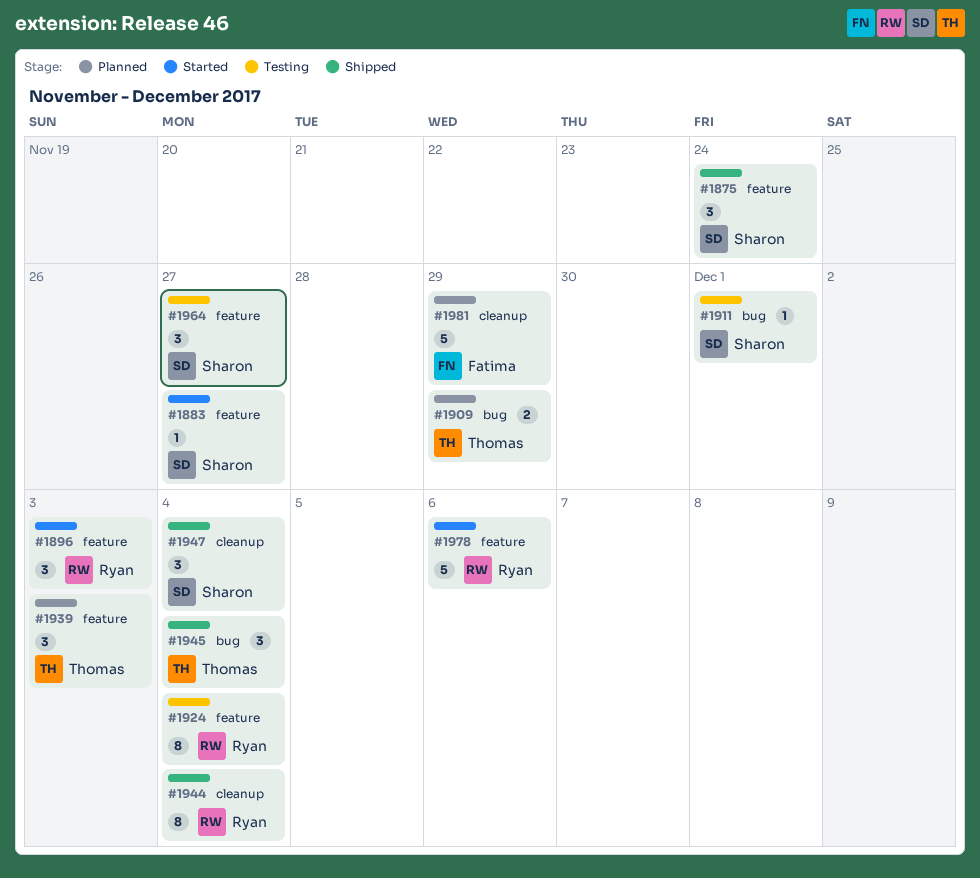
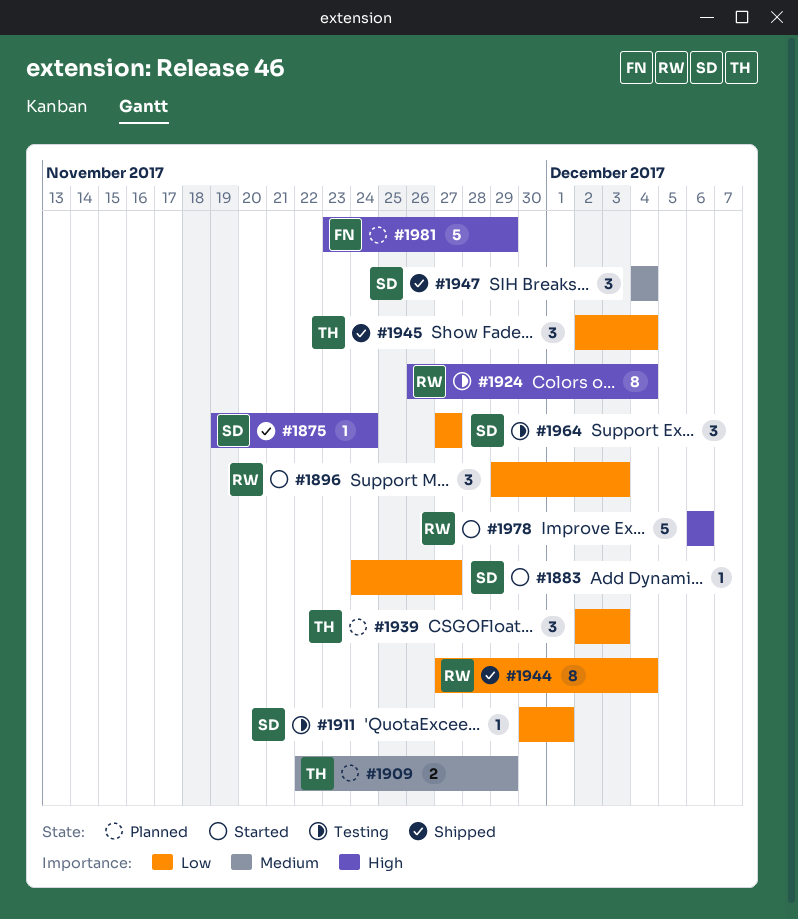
#1875, estimate: 3 -> 1

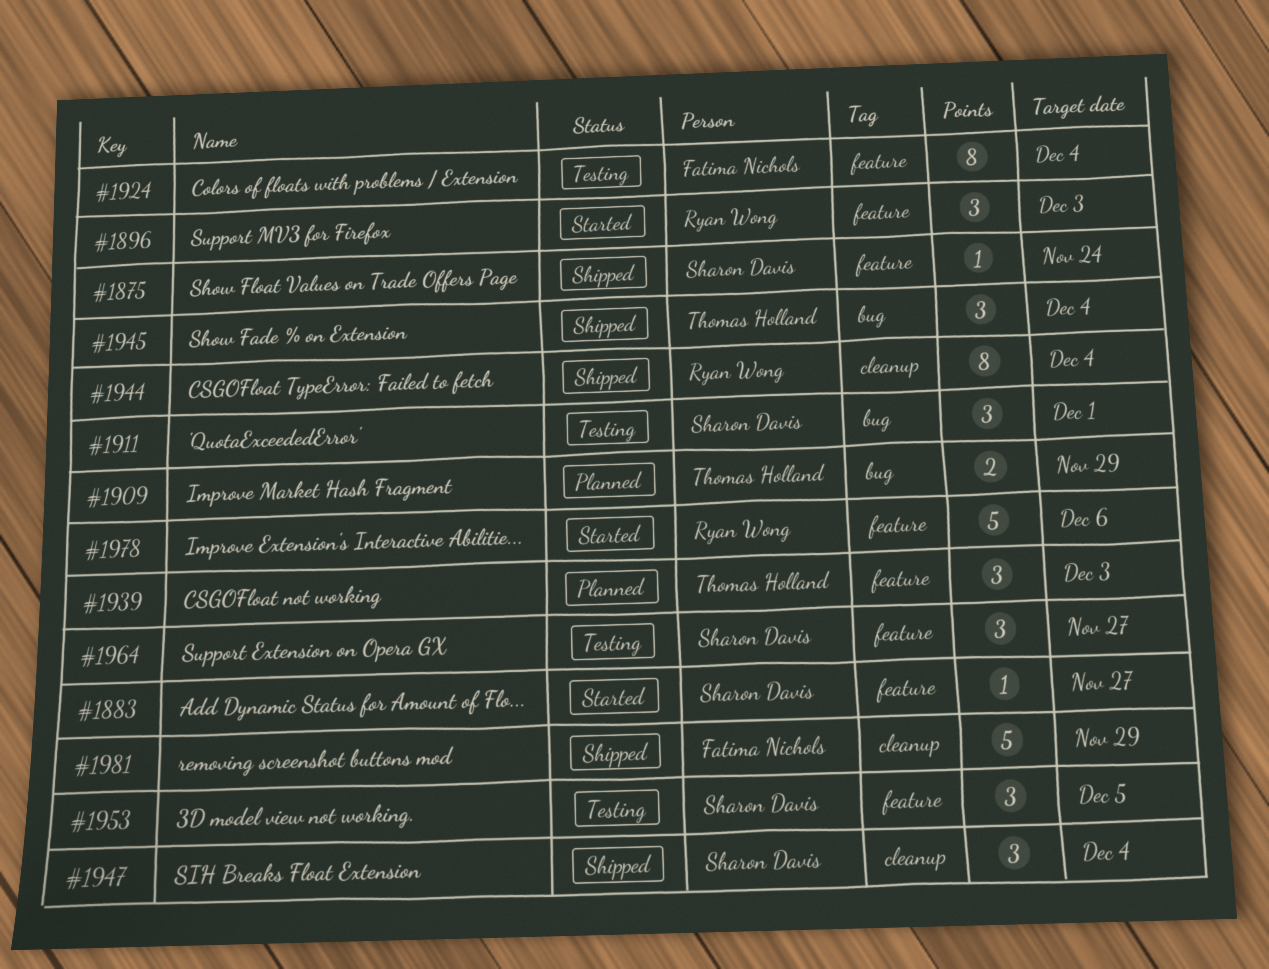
#1911, estimate: 1 -> 3
#1924, owner: Ryan Wong -> Fatima Nichols
#1953: none -> present
#1981, status: Planned -> Shipped

